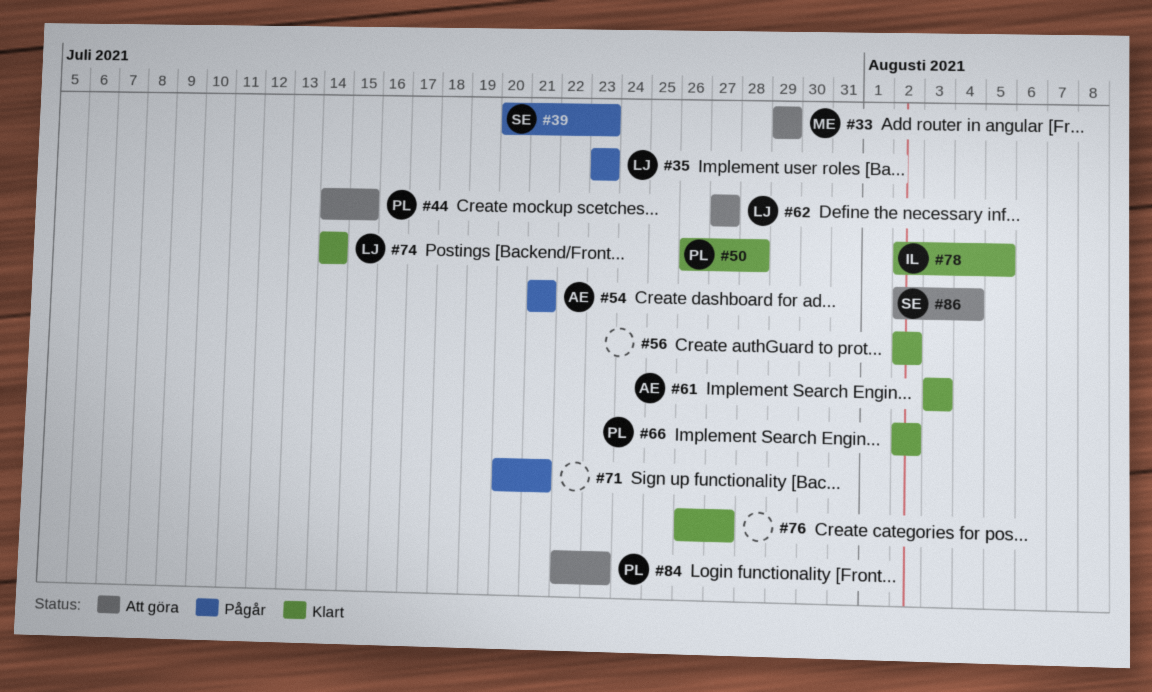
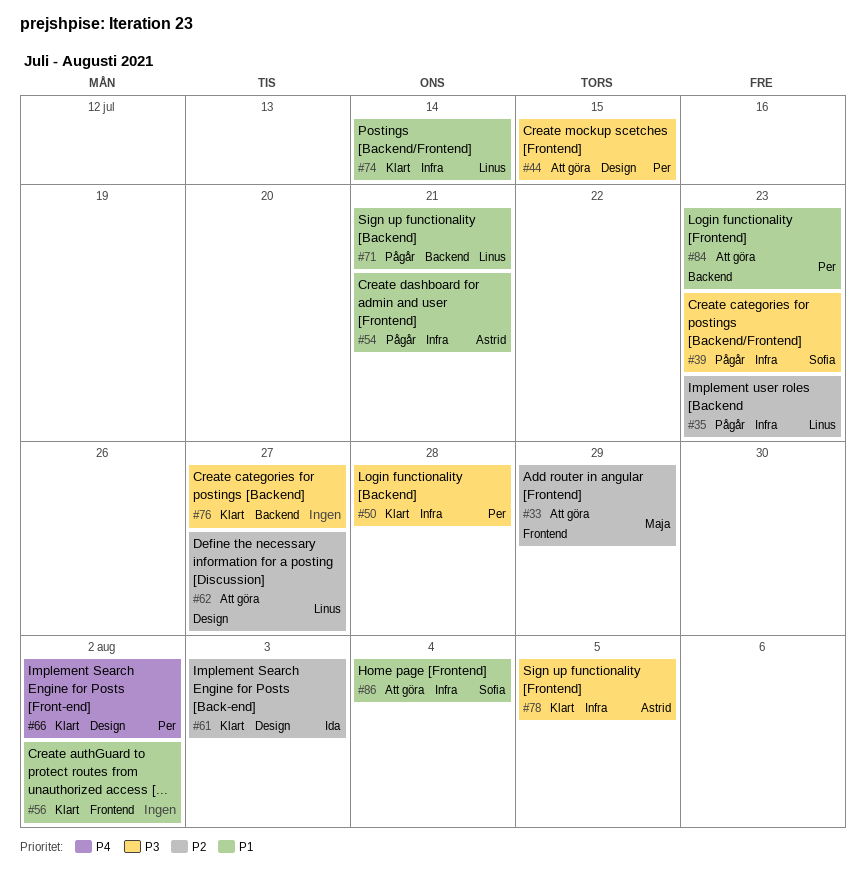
#61, owner: Astrid -> Ida
#71, owner: none -> Linus
#78, owner: Ida -> Astrid

